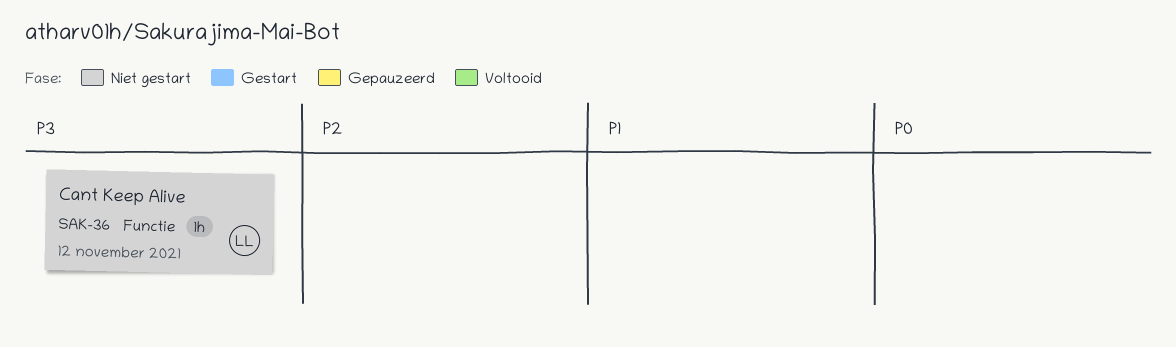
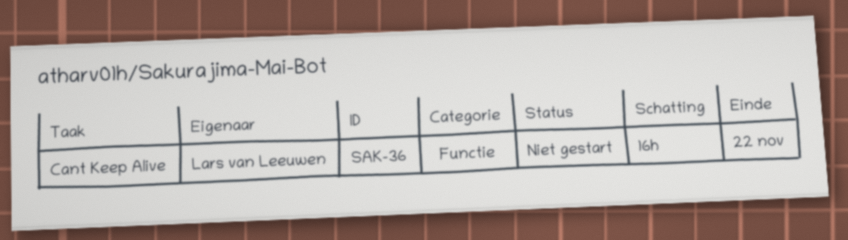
SAK-36, estimate: 1h -> 16h
SAK-36, due: Nov 12 -> Nov 22

